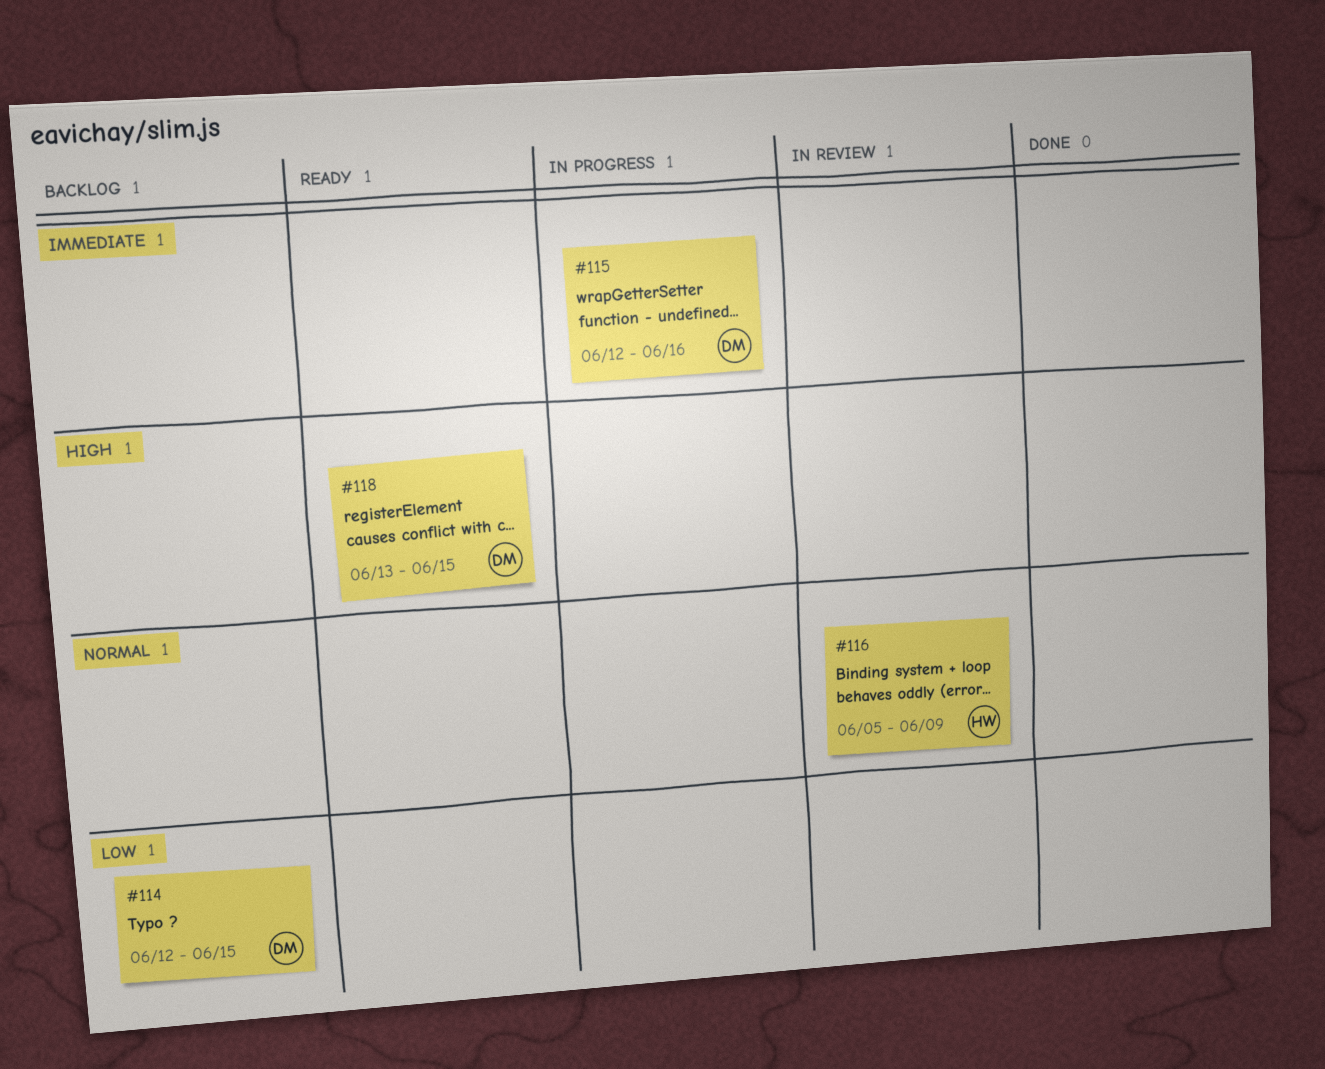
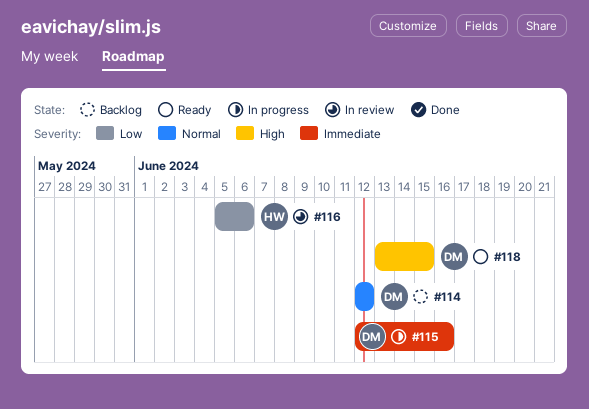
#114, priority: Low -> Normal
#114, due: Jun 15 -> Jun 12
#116, priority: Normal -> Low
#116, due: Jun 9 -> Jun 6

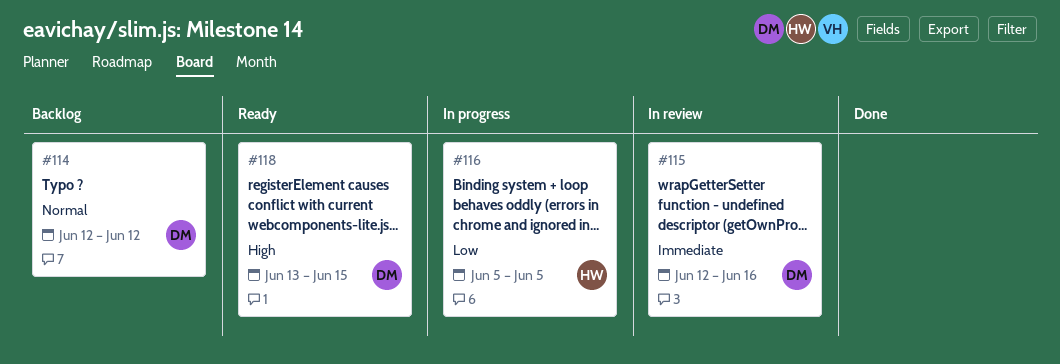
#115, status: In progress -> In review
#116, status: In review -> In progress
#116, due: Jun 6 -> Jun 5

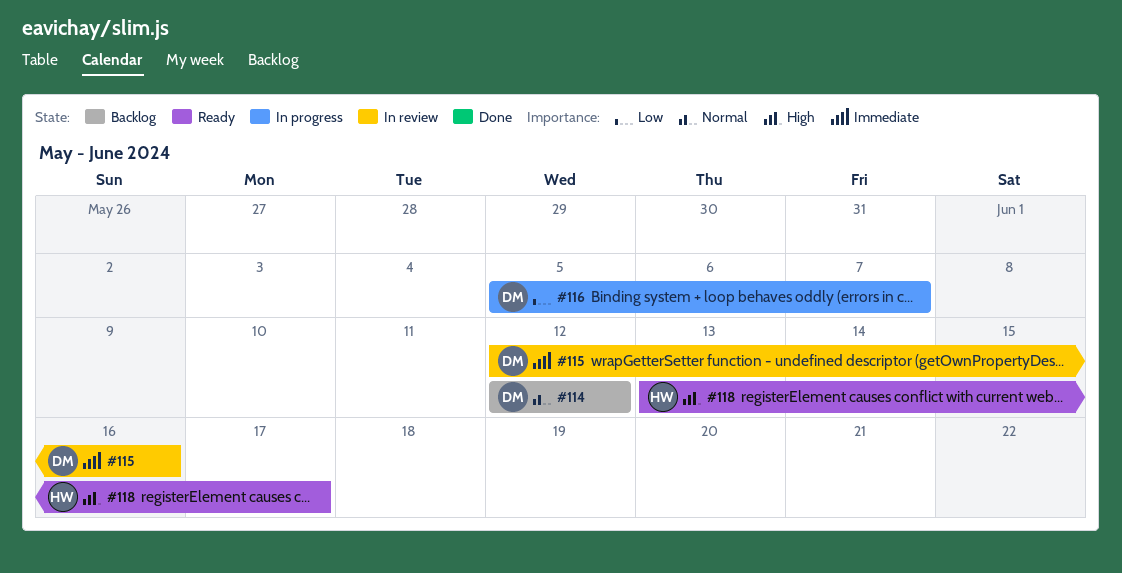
#116, owner: HW -> DM
#116, due: Jun 5 -> Jun 7
#118, owner: DM -> HW
#118, due: Jun 15 -> Jun 17

